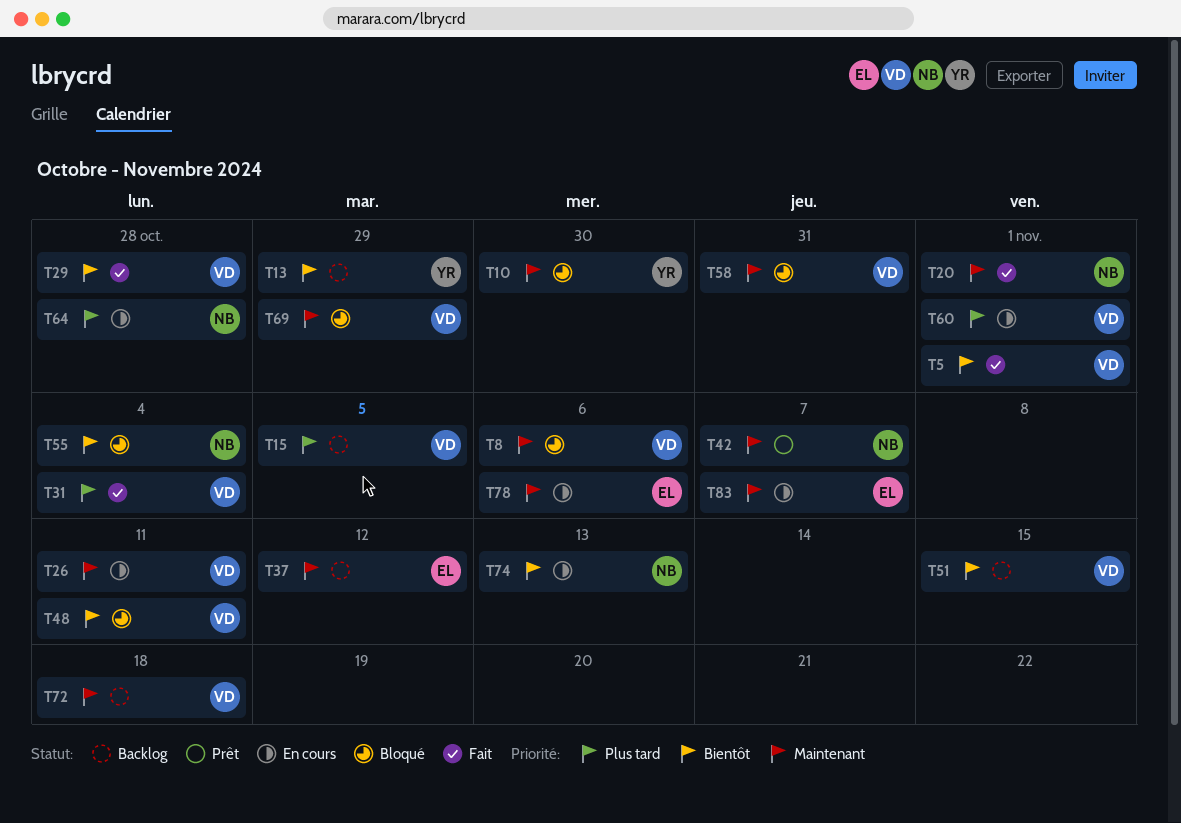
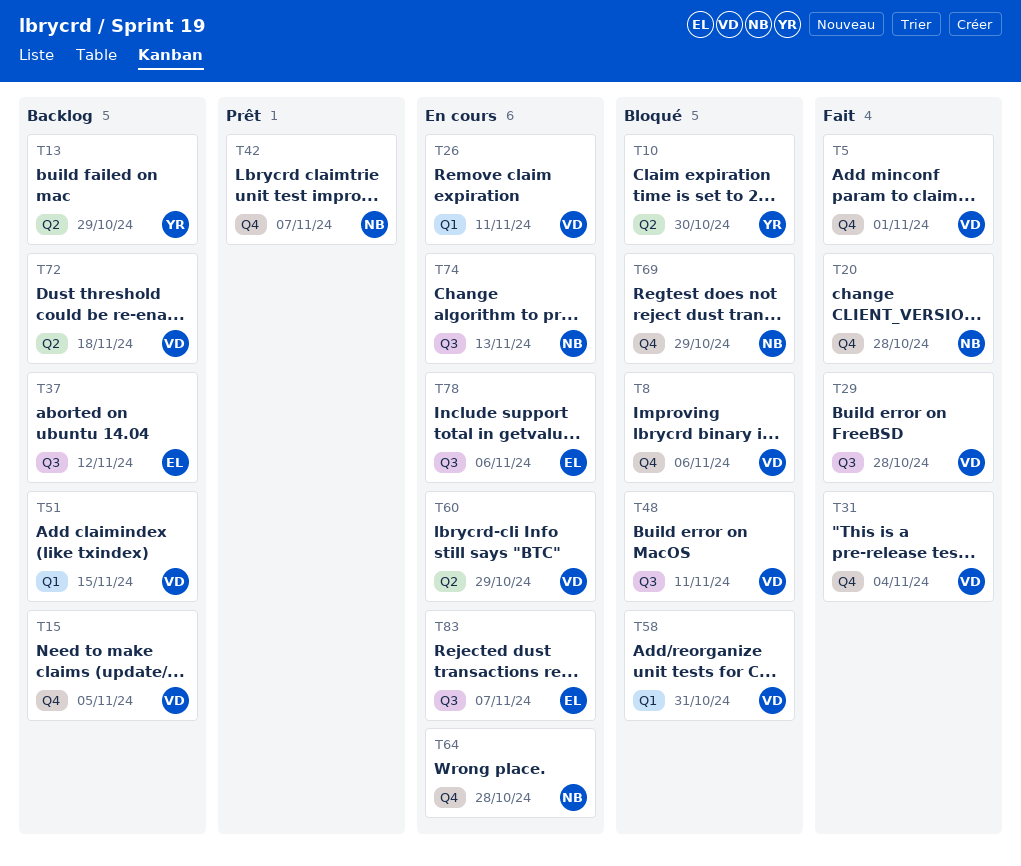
T20, due: Nov 1 -> Oct 28
T55: present -> none
T60, due: Nov 1 -> Oct 29
T69, owner: VD -> NB

